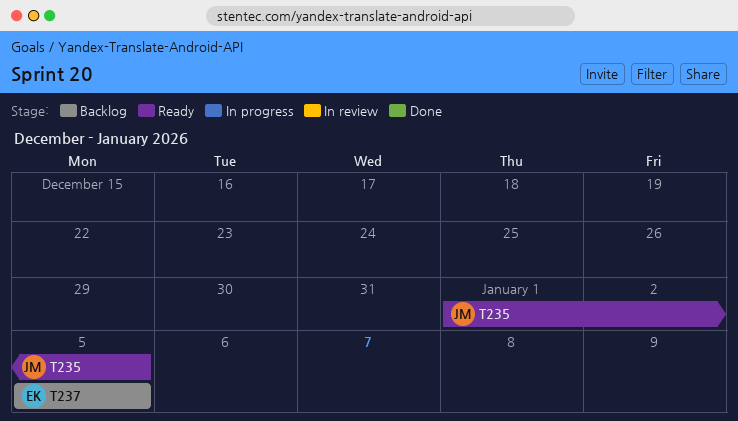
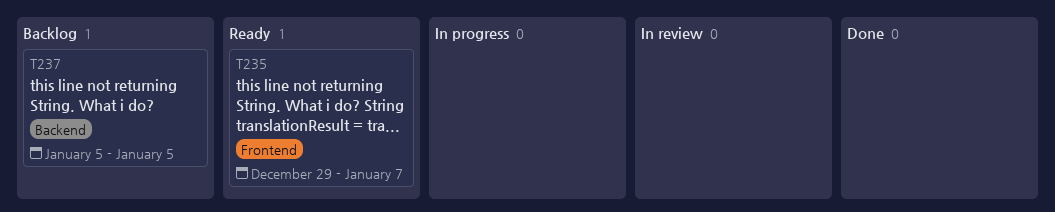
T235, start: Jan 1 -> Dec 29
T235, due: Jan 5 -> Jan 7

